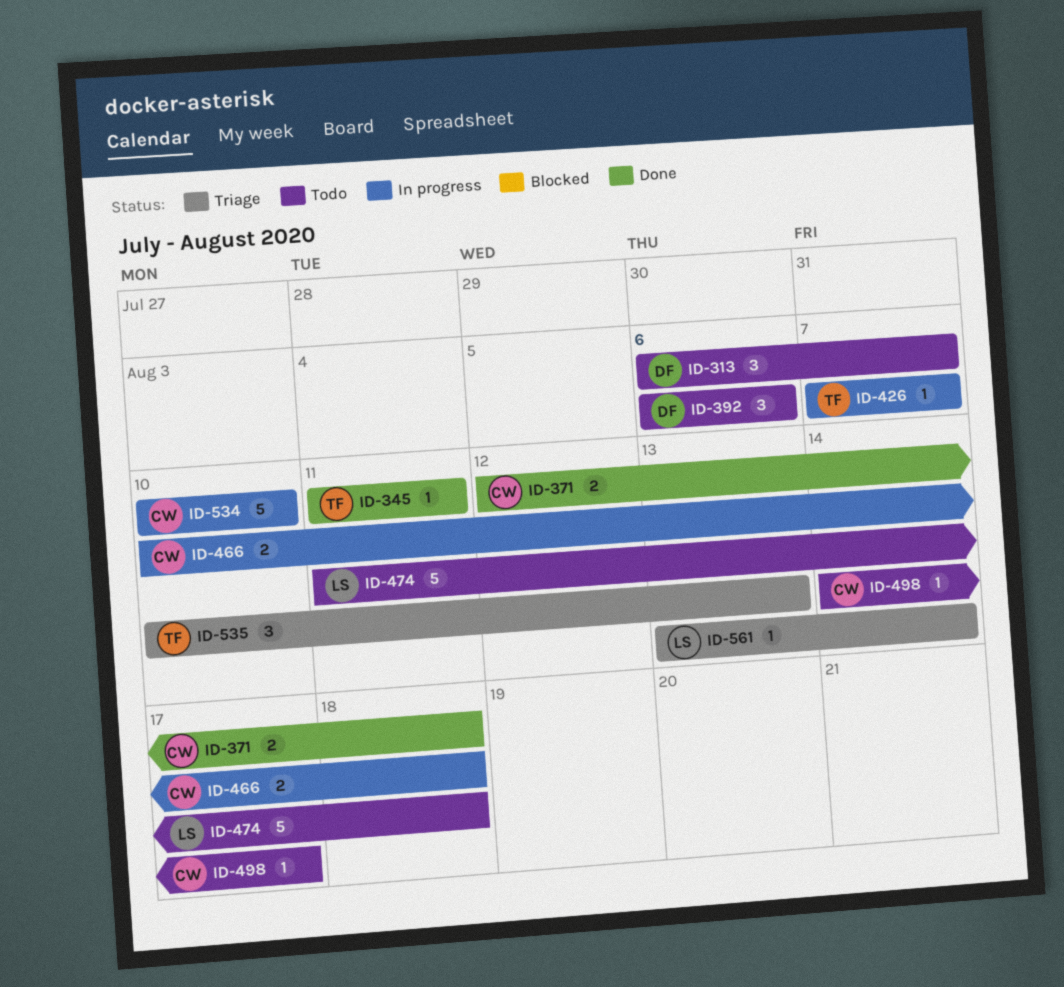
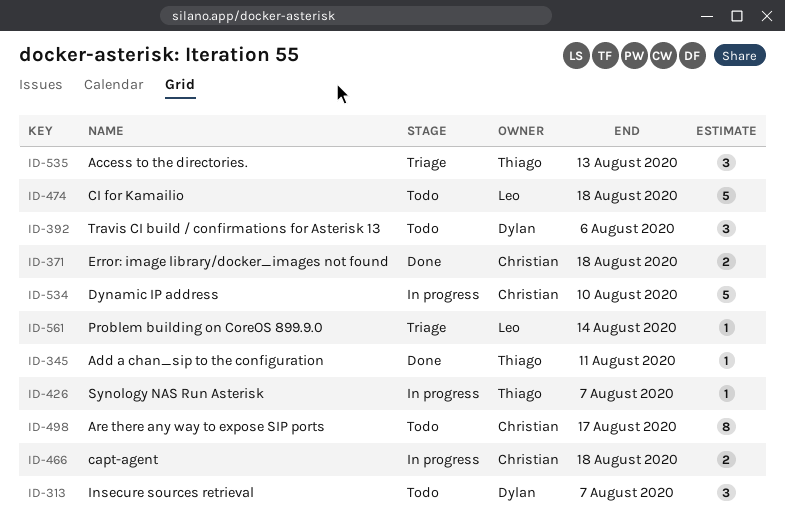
ID-498, estimate: 1 -> 8

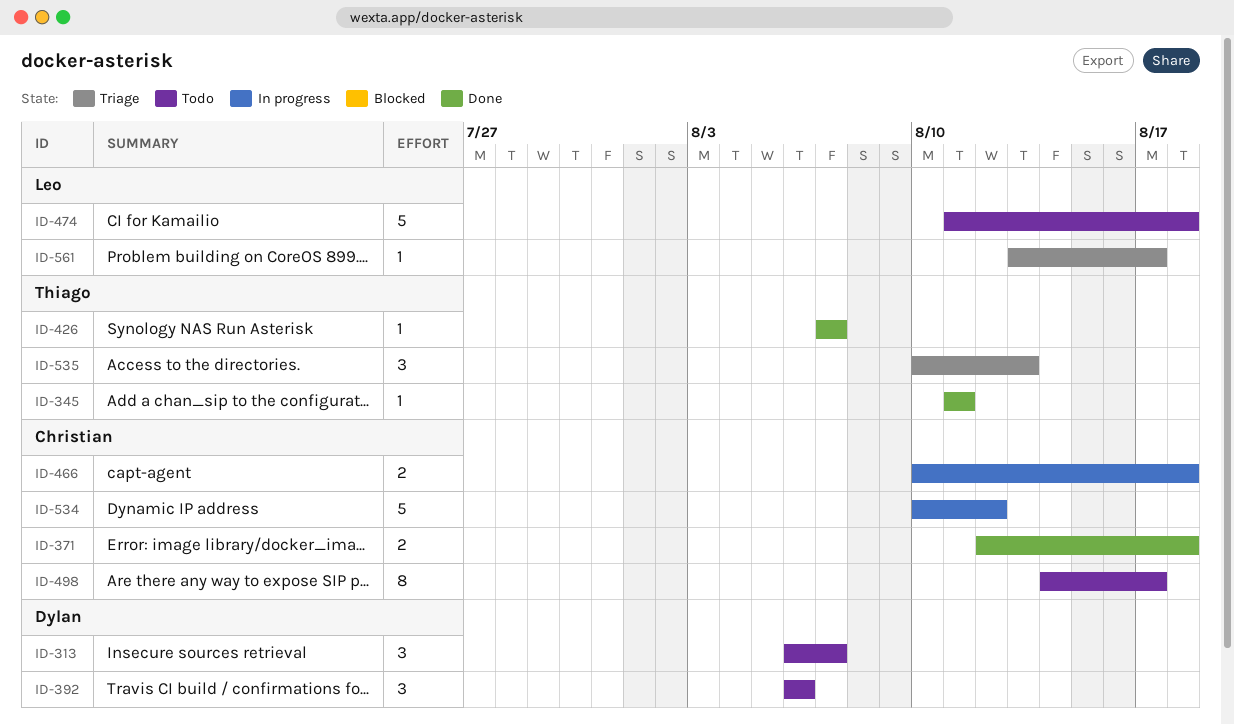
ID-426, status: In progress -> Done
ID-534, due: Aug 10 -> Aug 12
ID-561, due: Aug 14 -> Aug 17

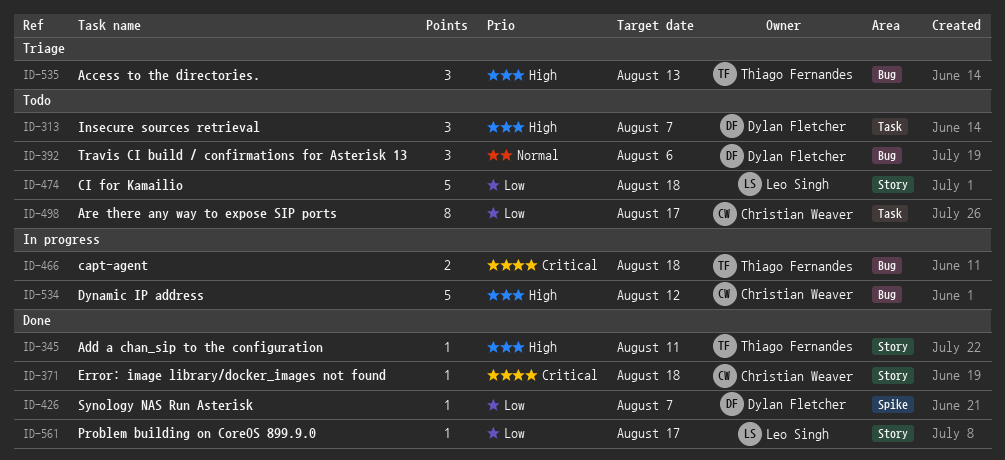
ID-371, estimate: 2 -> 1
ID-426, owner: Thiago Fernandes -> Dylan Fletcher
ID-466, owner: Christian Weaver -> Thiago Fernandes
ID-561, status: Triage -> Done

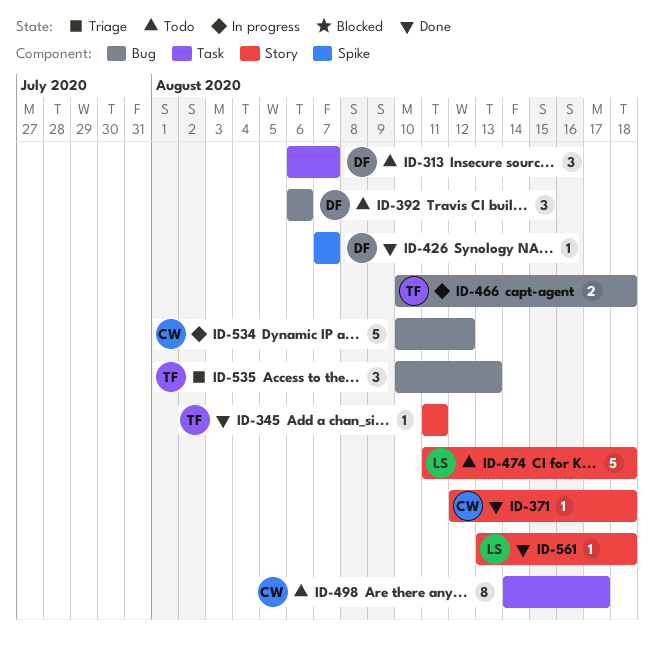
ID-561, due: Aug 17 -> Aug 18

